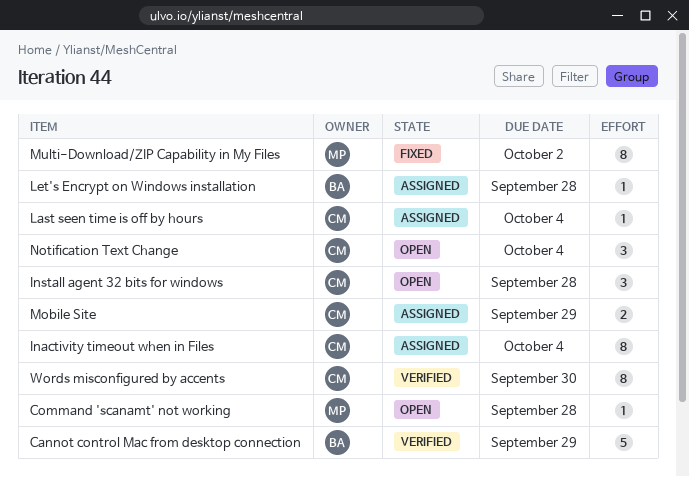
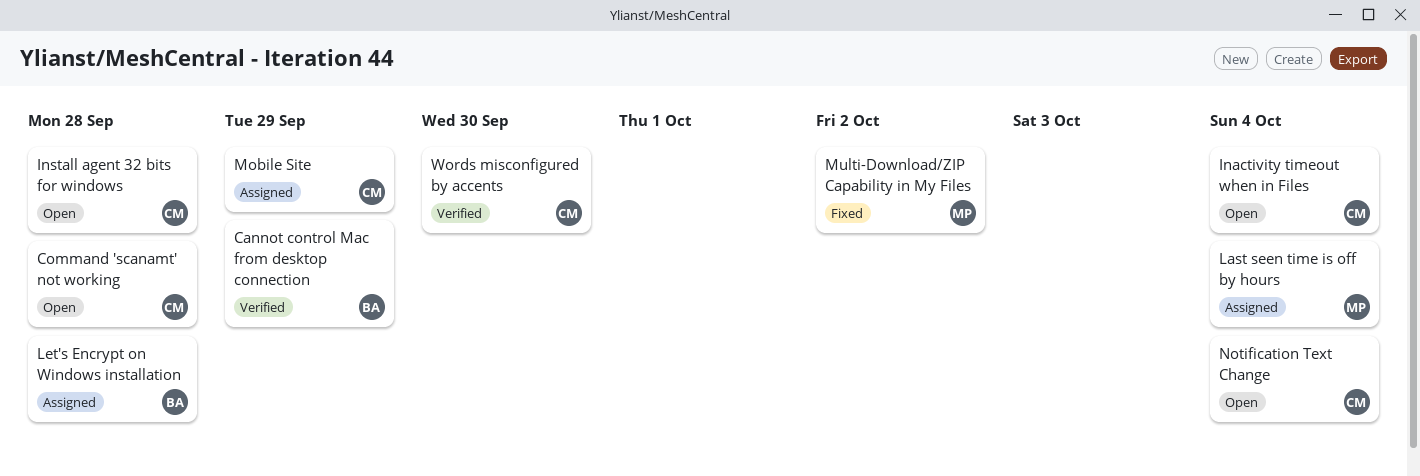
Command 'scanamt' not working, owner: MP -> CM
Inactivity timeout when in Files, status: Assigned -> Open
Last seen time is off by hours, owner: CM -> MP

